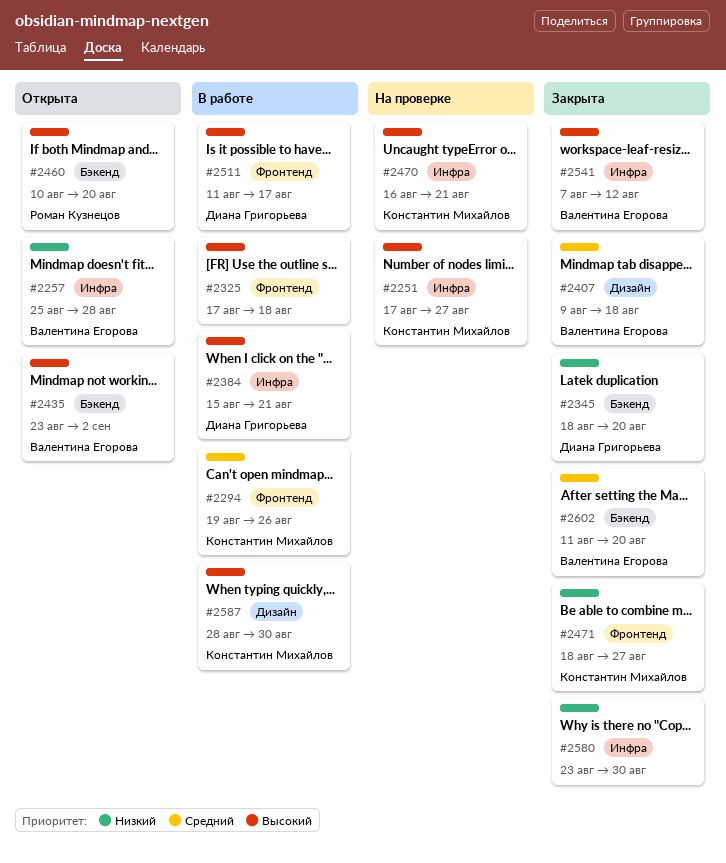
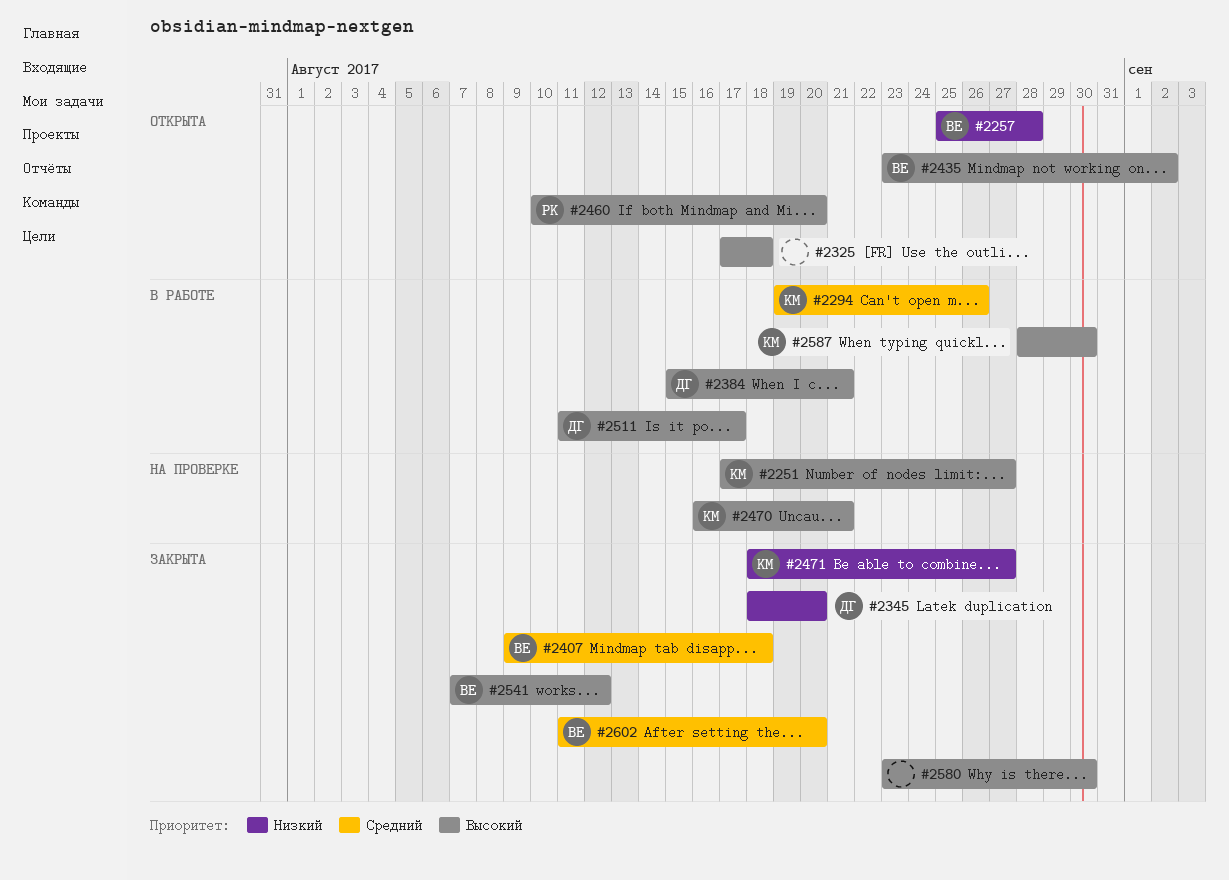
#2325, status: В работе -> Открыта
#2580, priority: Низкий -> Высокий

